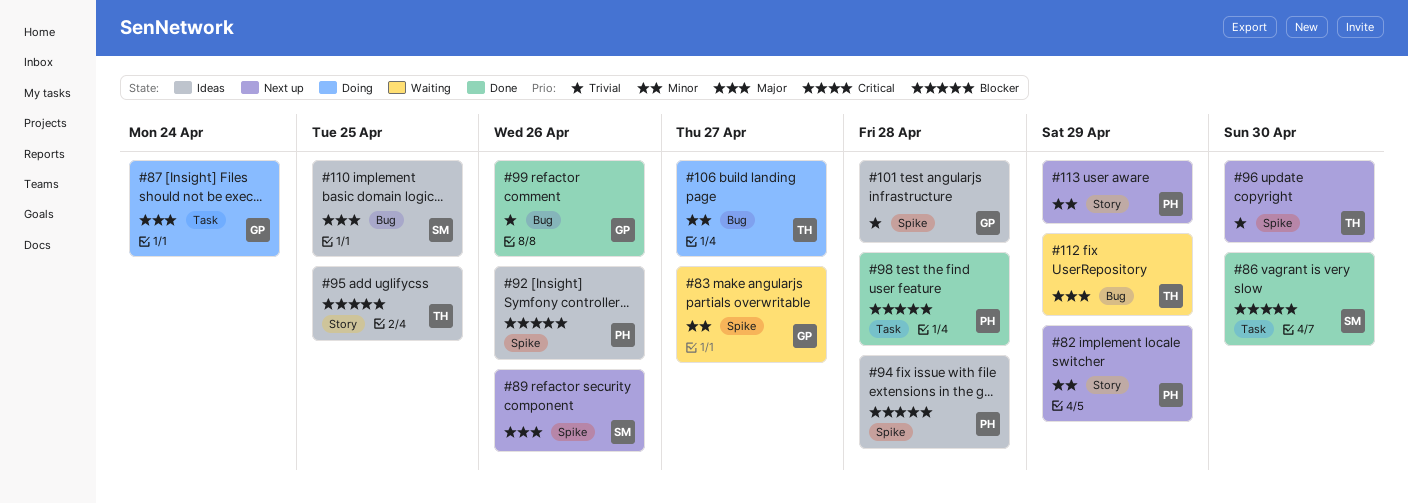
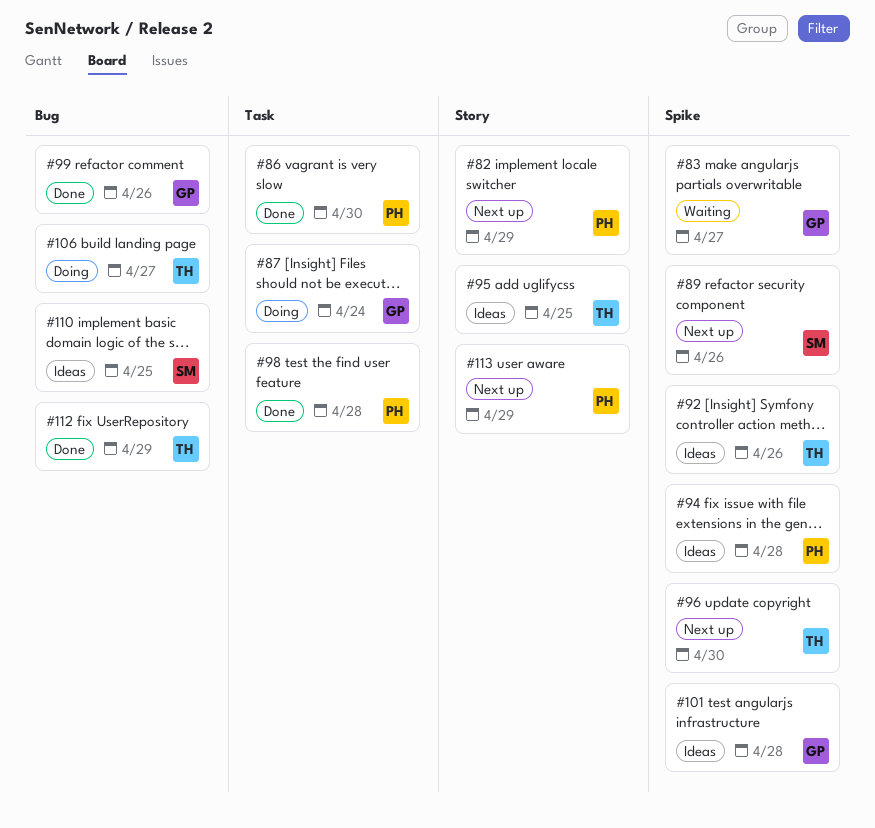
#86, owner: SM -> PH
#92, owner: PH -> TH
#112, status: Waiting -> Done

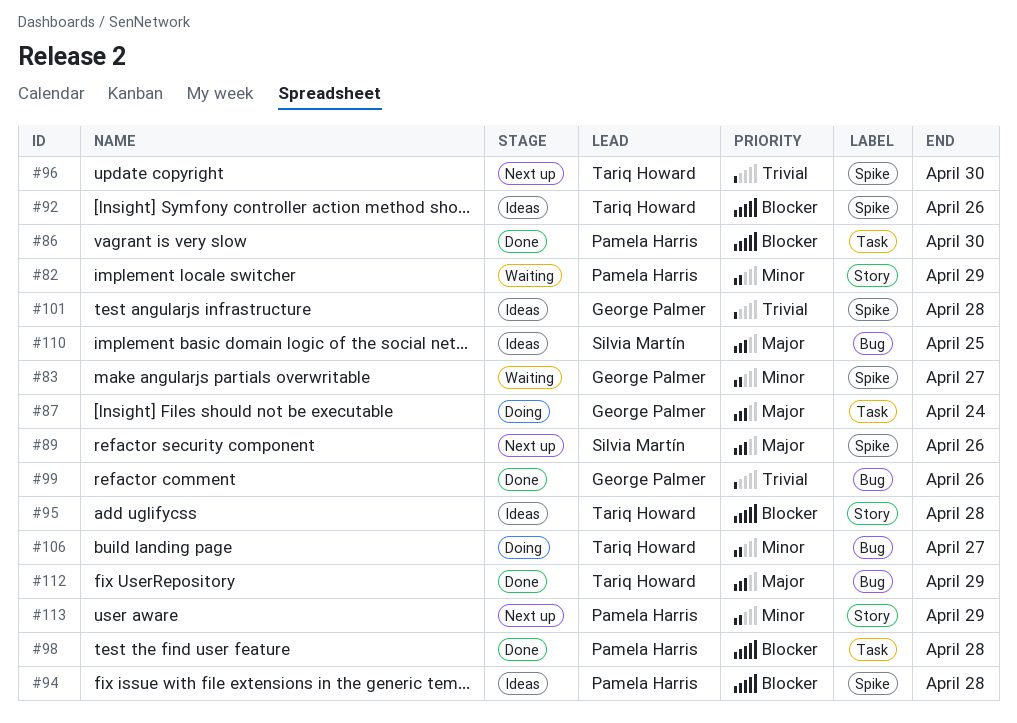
#82, status: Next up -> Waiting
#95, due: Apr 25 -> Apr 28

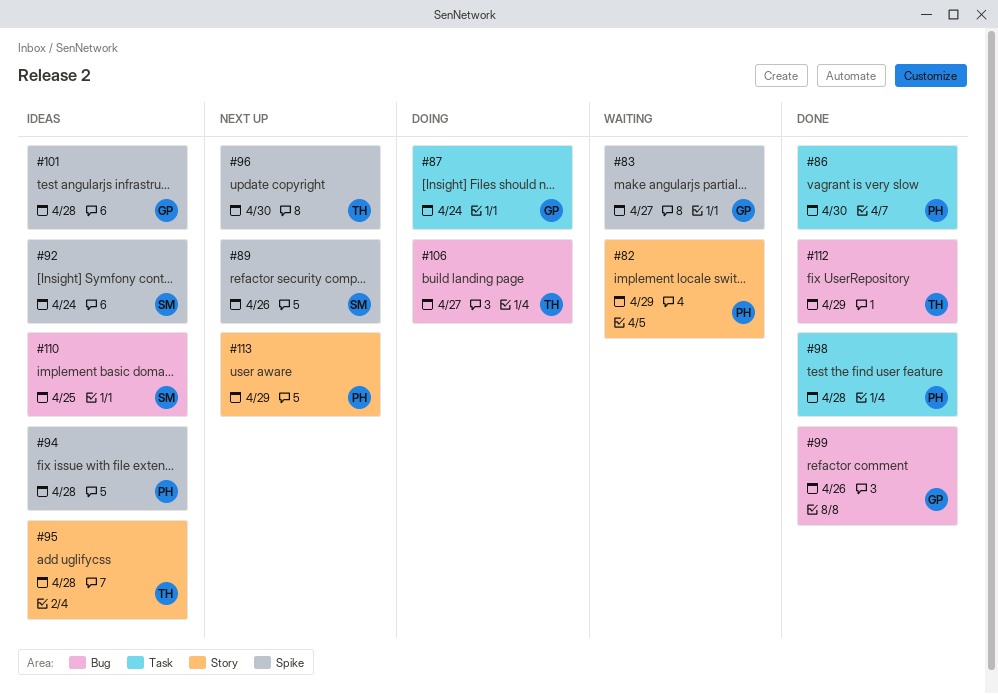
#92, owner: Tariq Howard -> Silvia Martín
#92, due: Apr 26 -> Apr 24

